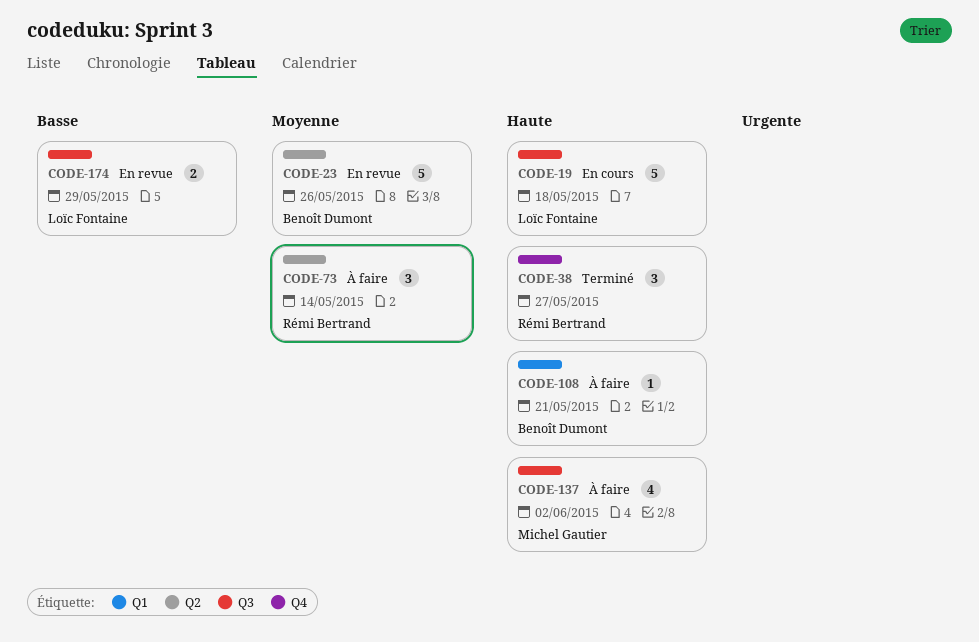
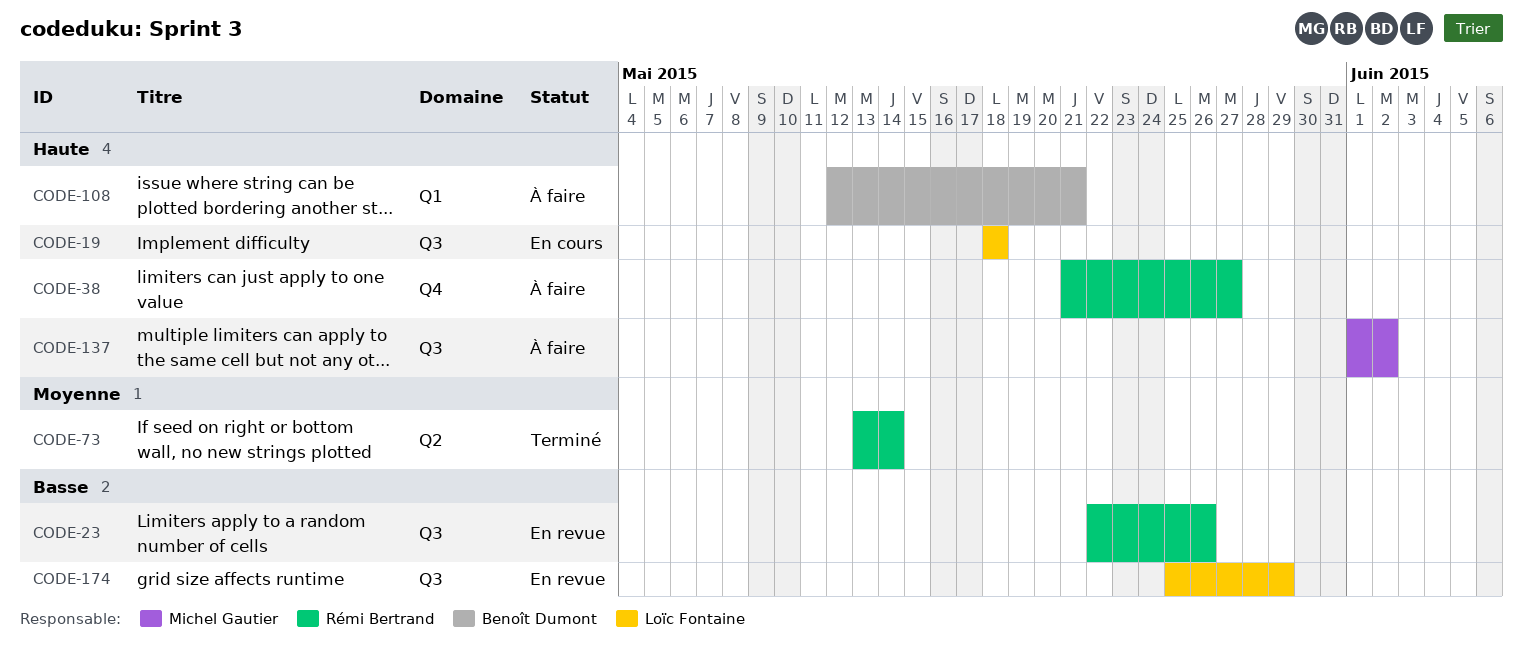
CODE-23, owner: Benoît Dumont -> Rémi Bertrand
CODE-23, priority: Moyenne -> Basse
CODE-23, label: Q2 -> Q3
CODE-38, status: Terminé -> À faire
CODE-73, status: À faire -> Terminé

